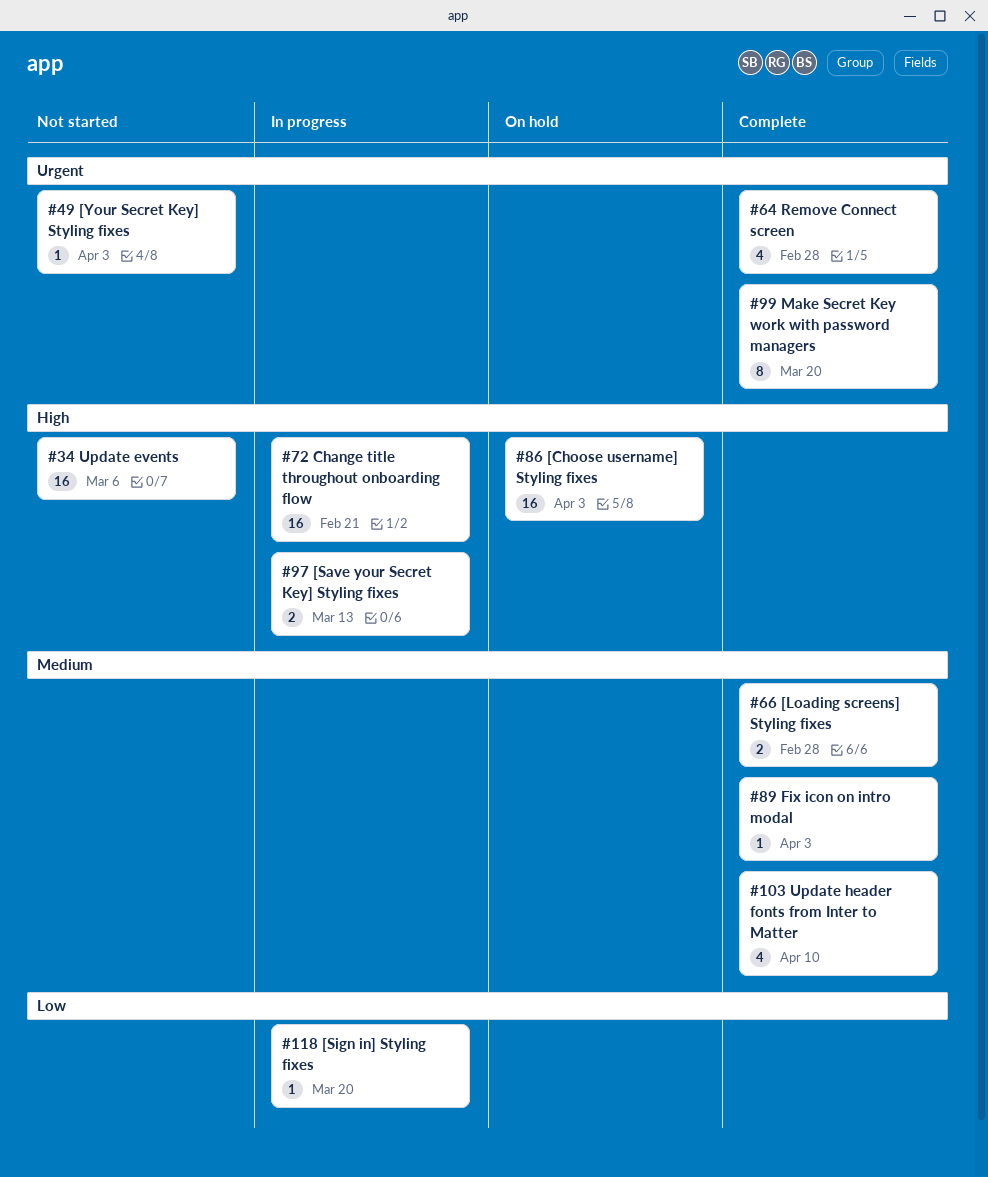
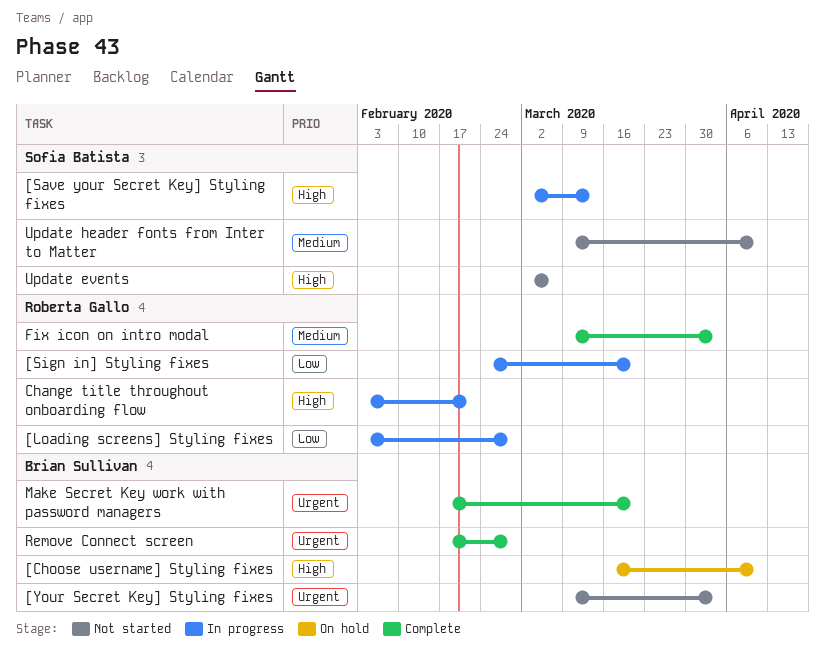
[Choose username] Styling fixes, due: Apr 3 -> Apr 10
[Loading screens] Styling fixes, status: Complete -> In progress
[Loading screens] Styling fixes, priority: Medium -> Low
Update header fonts from Inter to Matter, status: Complete -> Not started

